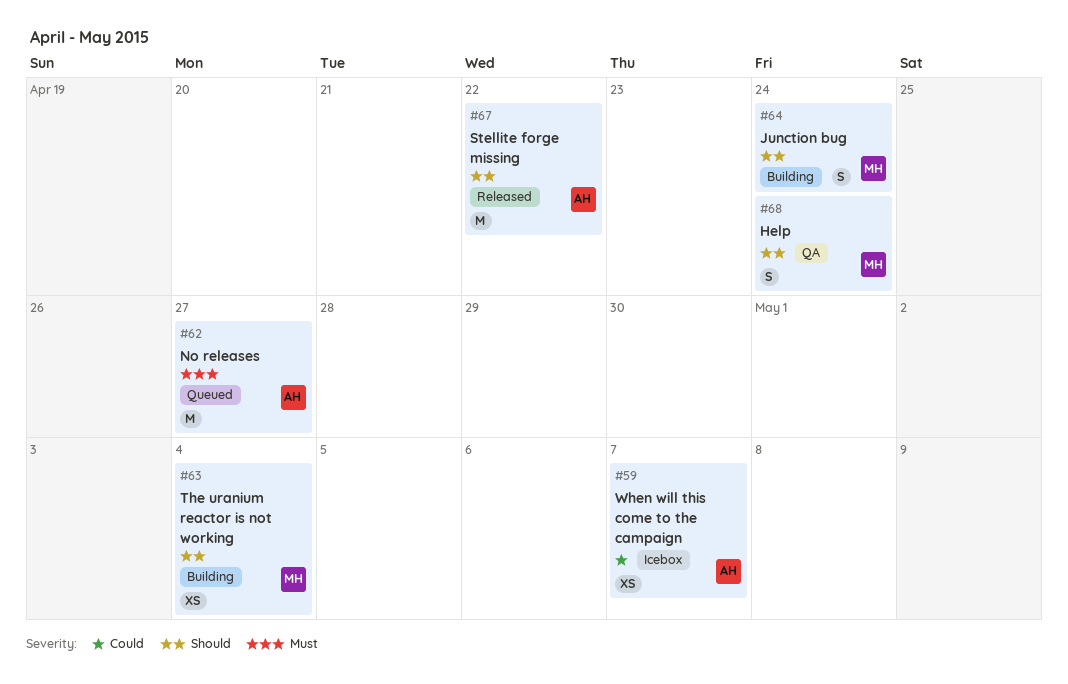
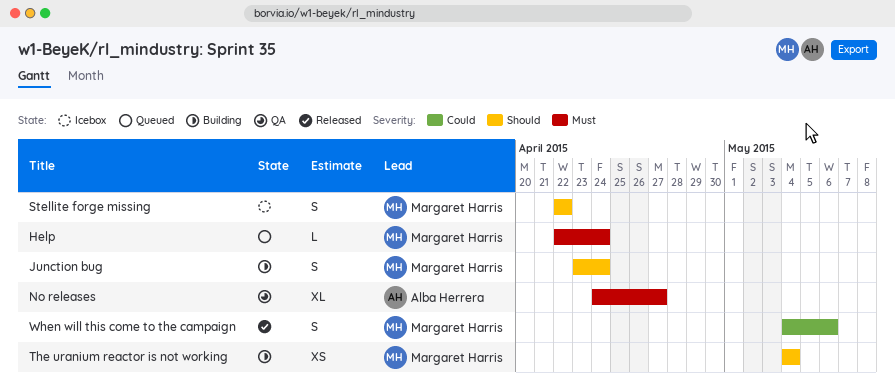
Help, status: QA -> Queued
Help, priority: Should -> Must
Help, estimate: S -> L
No releases, status: Queued -> QA
No releases, estimate: M -> XL
Stellite forge missing, status: Released -> Icebox
Stellite forge missing, owner: Alba Herrera -> Margaret Harris
Stellite forge missing, estimate: M -> S
When will this come to the campaign, status: Icebox -> Released
When will this come to the campaign, owner: Alba Herrera -> Margaret Harris
When will this come to the campaign, estimate: XS -> S
When will this come to the campaign, due: May 7 -> May 6

